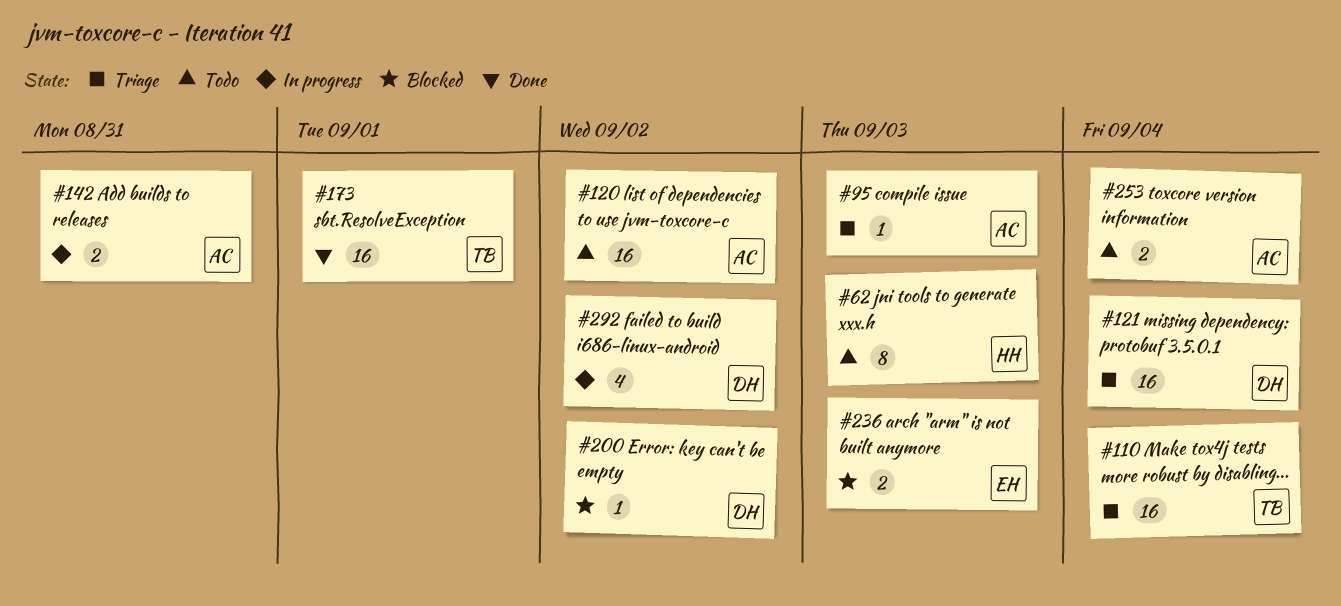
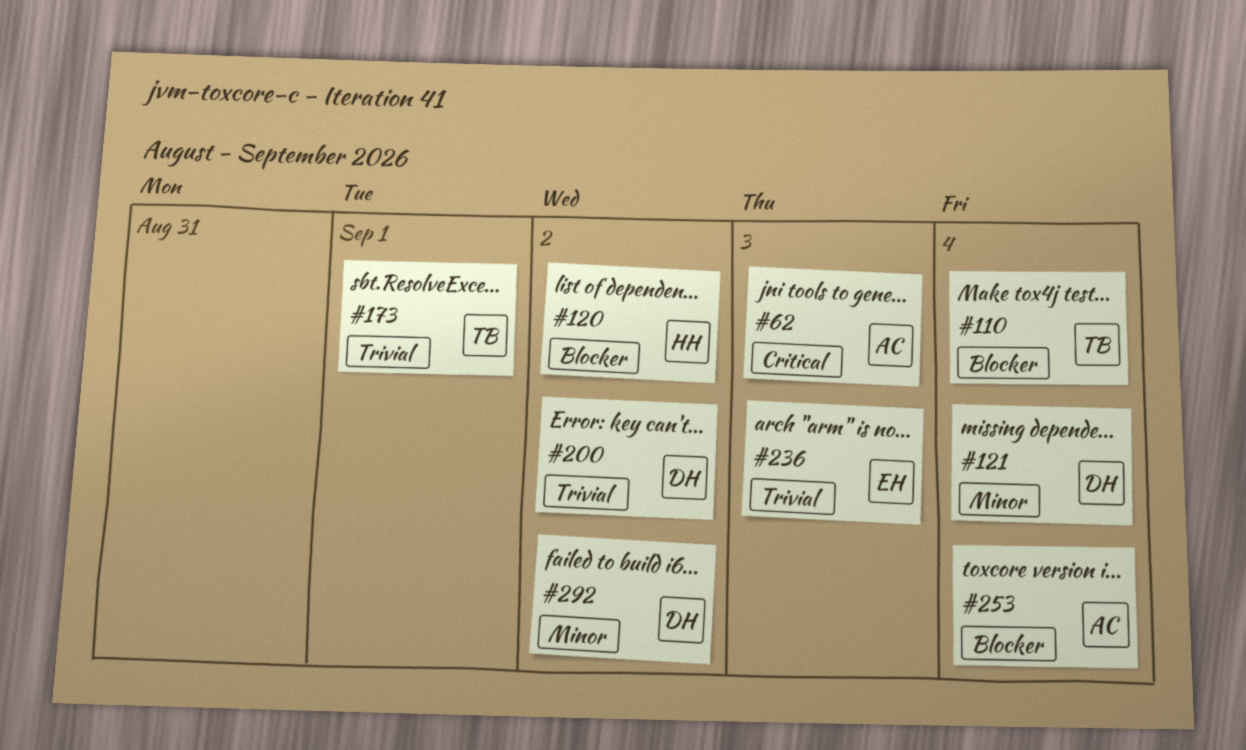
#62, owner: HH -> AC
#95: present -> none
#120, owner: AC -> HH
#142: present -> none

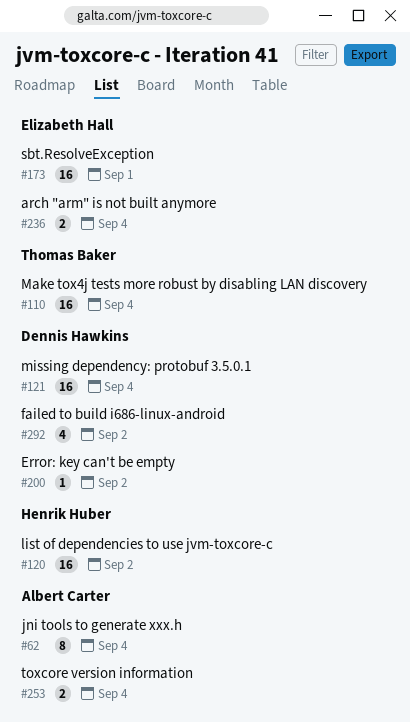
#62, due: Sep 3 -> Sep 4
#173, owner: Thomas Baker -> Elizabeth Hall
#236, due: Sep 3 -> Sep 4

